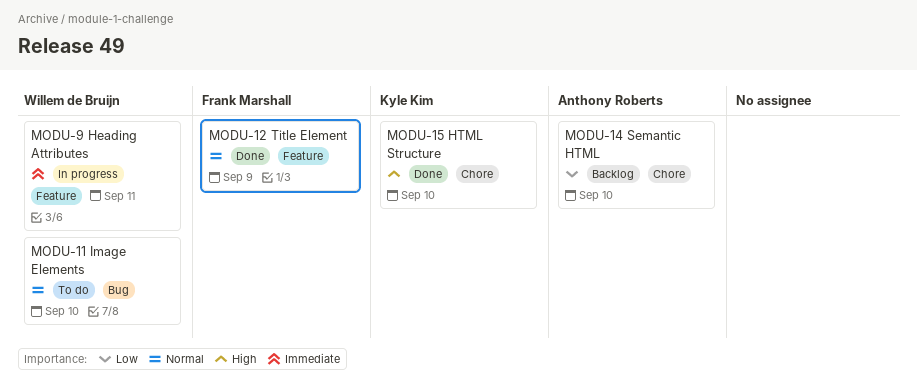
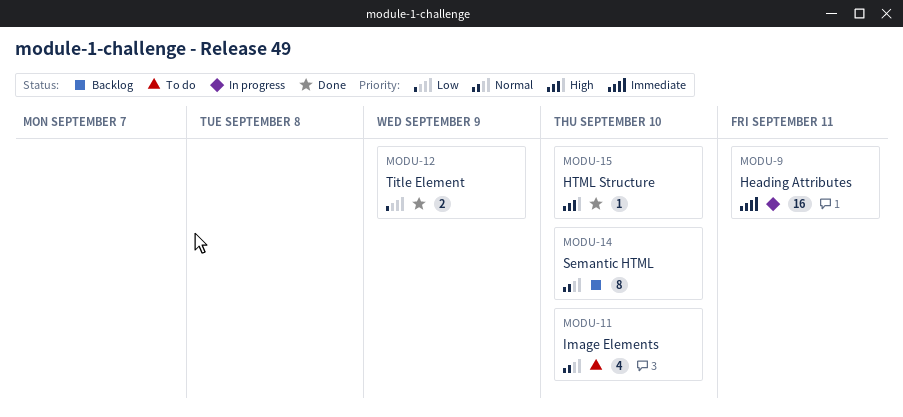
MODU-12, priority: Normal -> Low
MODU-14, priority: Low -> Normal

